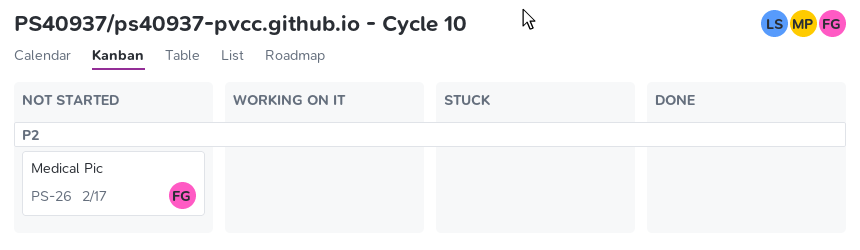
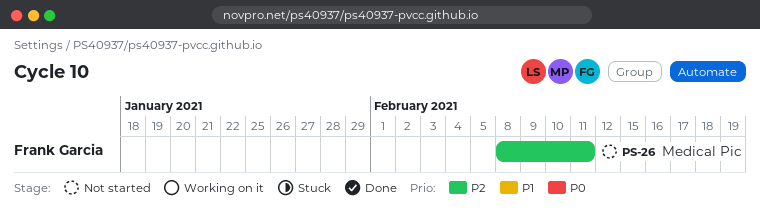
PS-26, due: Feb 17 -> Feb 11

